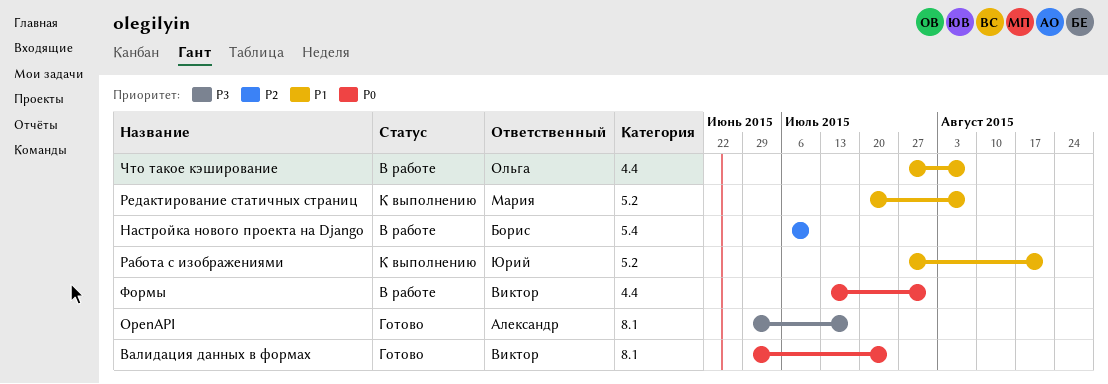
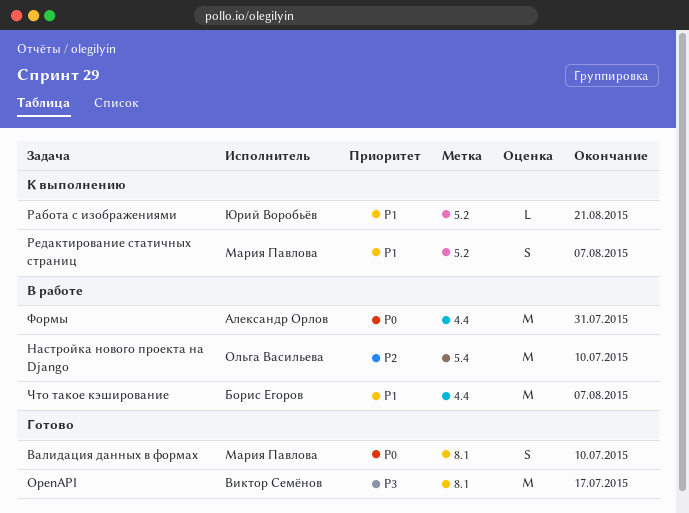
OpenAPI, owner: Александр Орлов -> Виктор Семёнов
Валидация данных в формах, owner: Виктор Семёнов -> Мария Павлова
Валидация данных в формах, due: Jul 24 -> Jul 10
Настройка нового проекта на Django, owner: Борис Егоров -> Ольга Васильева
Формы, owner: Виктор Семёнов -> Александр Орлов
Что такое кэширование, owner: Ольга Васильева -> Борис Егоров

